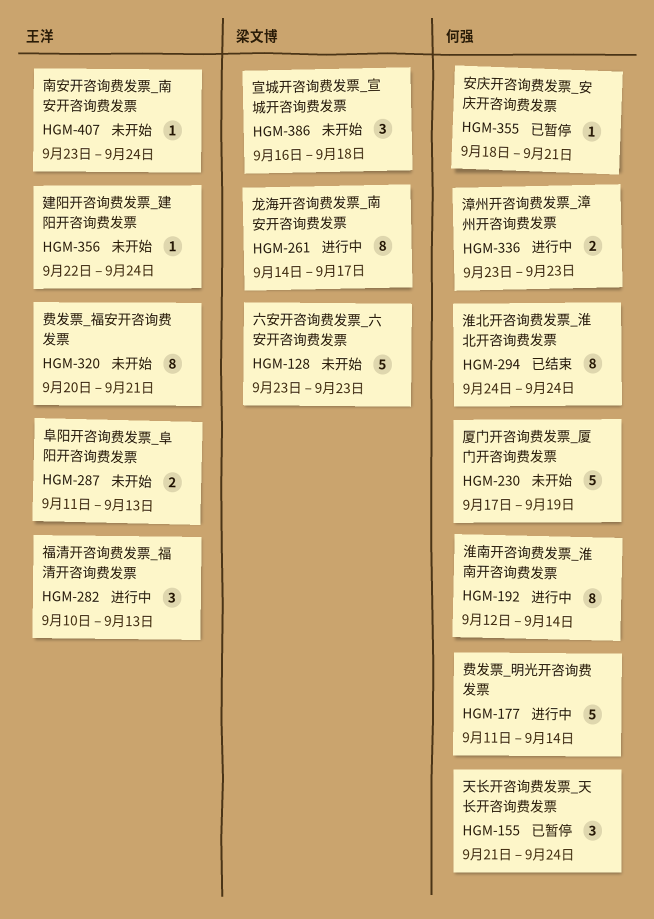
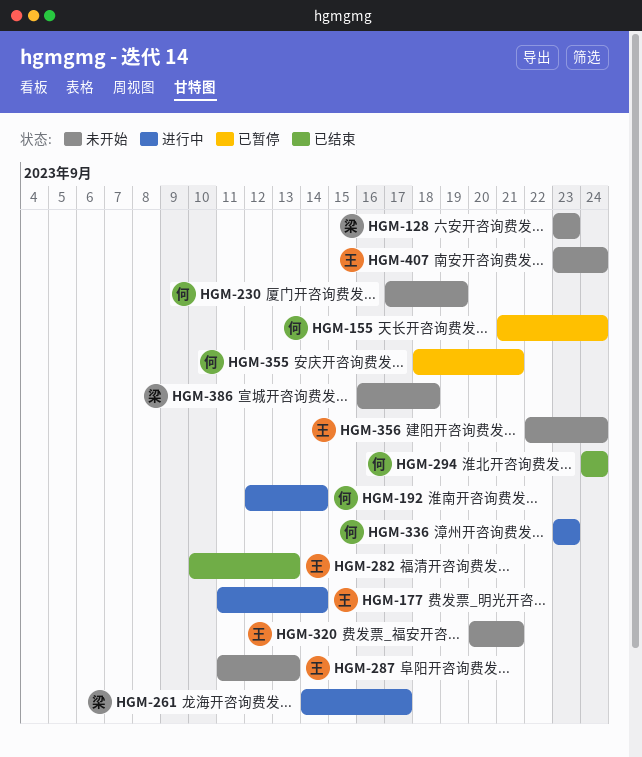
HGM-177, owner: 何强 -> 王洋
HGM-282, status: 进行中 -> 已结束

